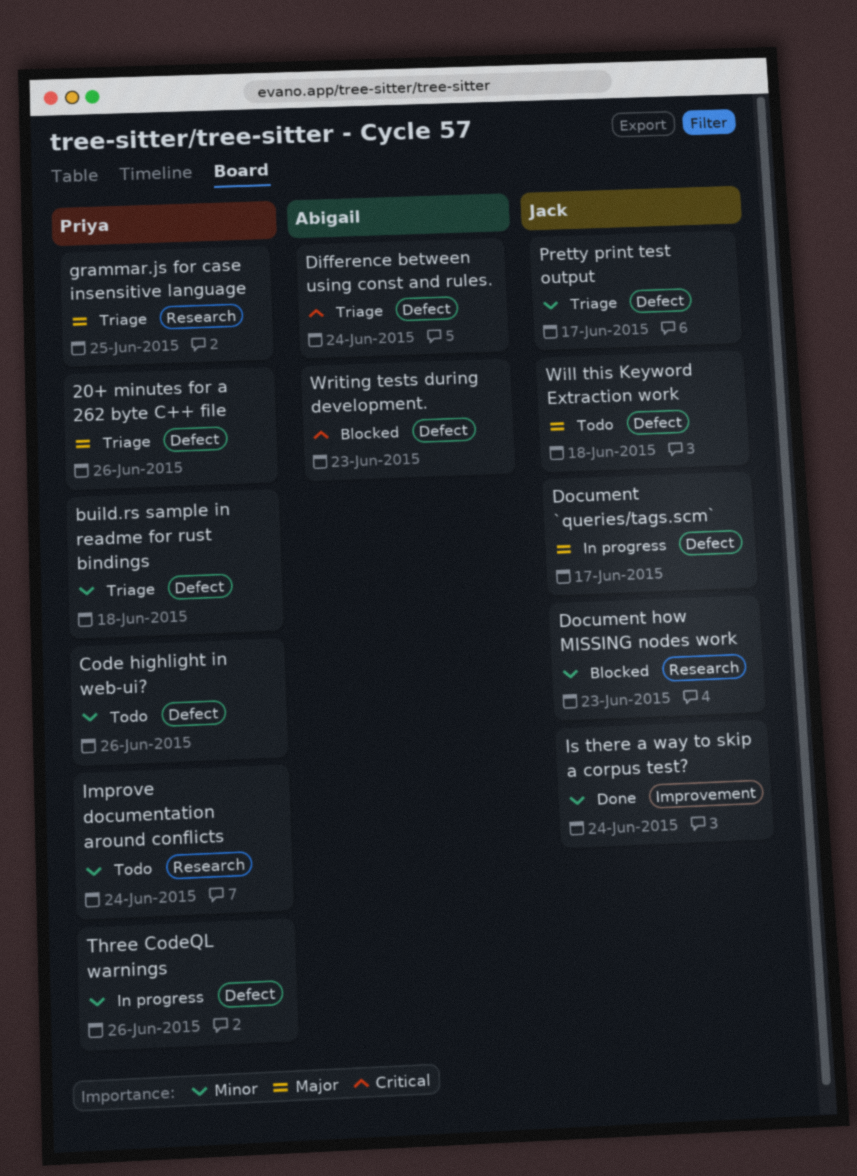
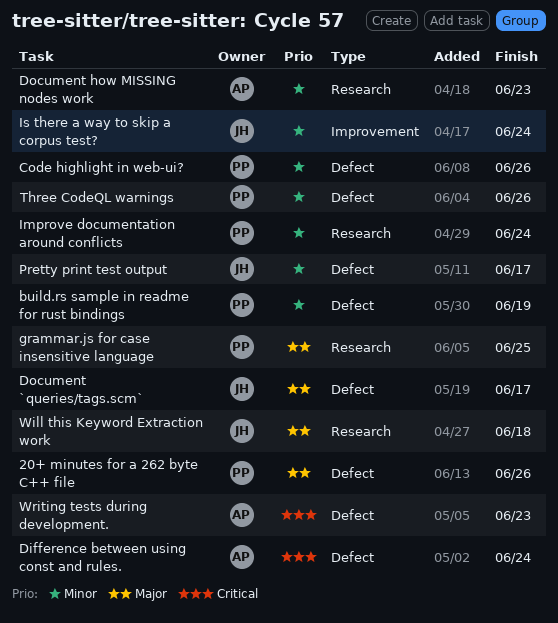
build.rs sample in readme for rust bindings, due: Jun 18 -> Jun 19
Document how MISSING nodes work, owner: Jack -> Abigail
Will this Keyword Extraction work, label: Defect -> Research

